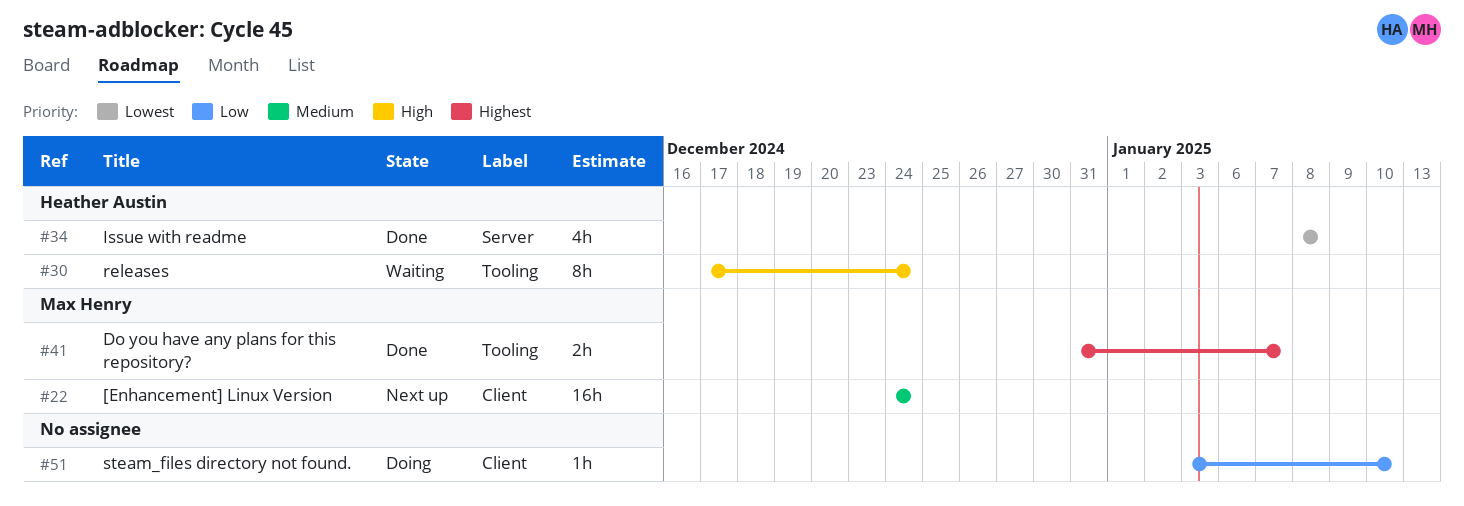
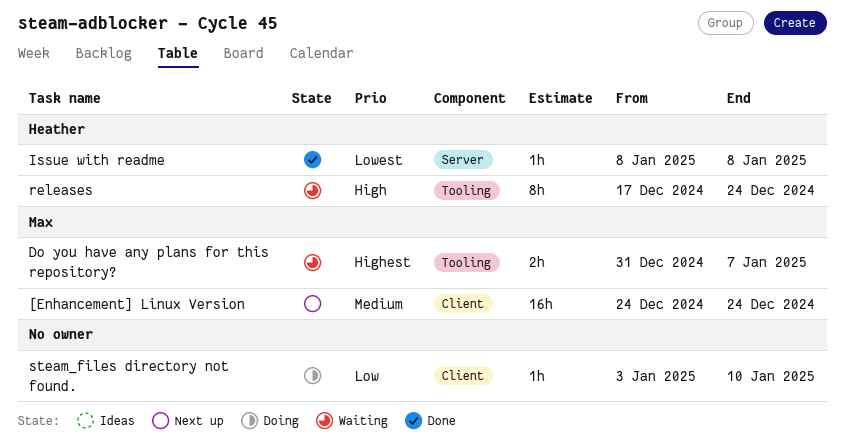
Do you have any plans for this repository?, status: Done -> Waiting
Issue with readme, estimate: 4h -> 1h

